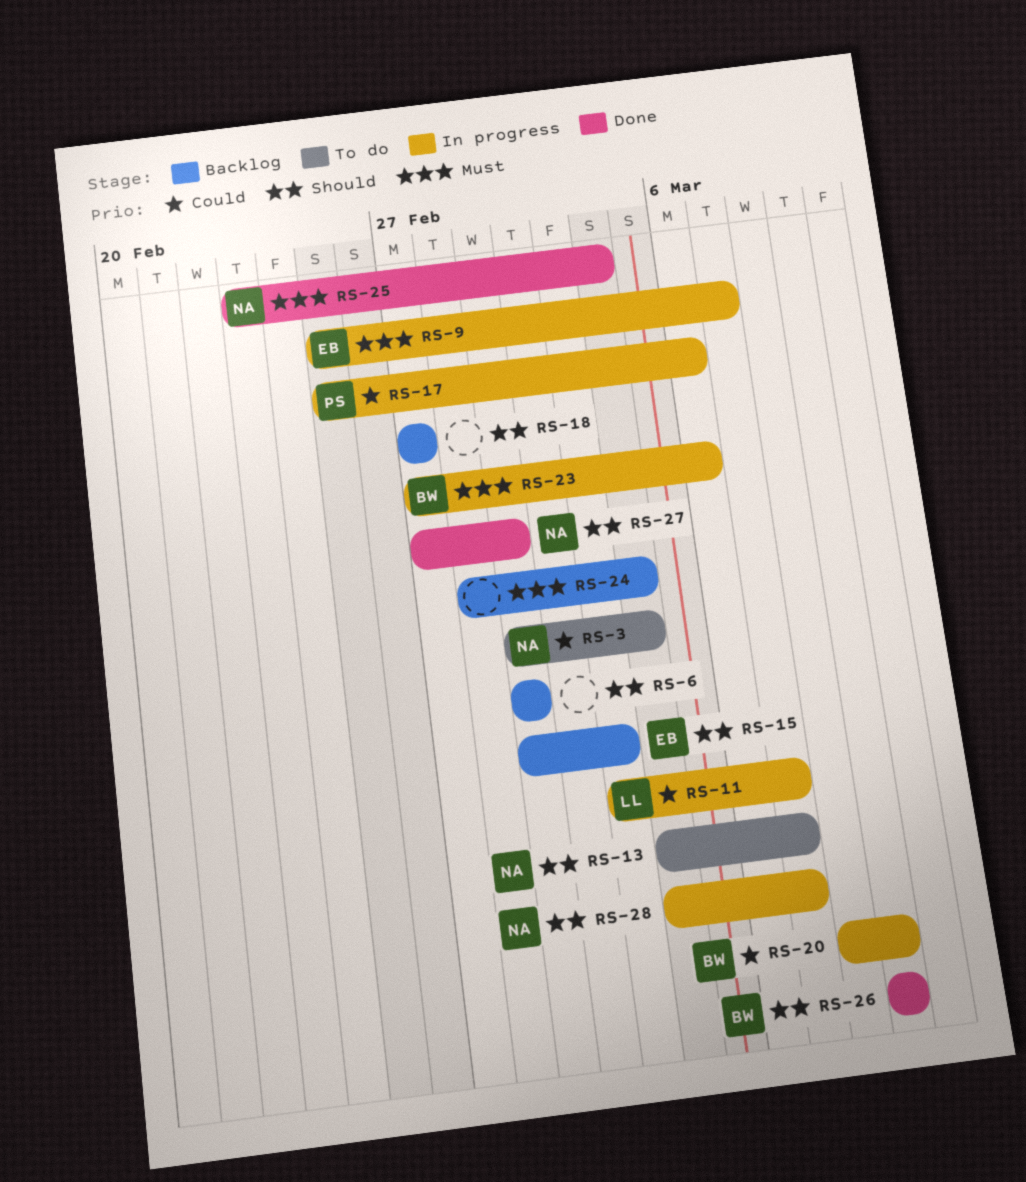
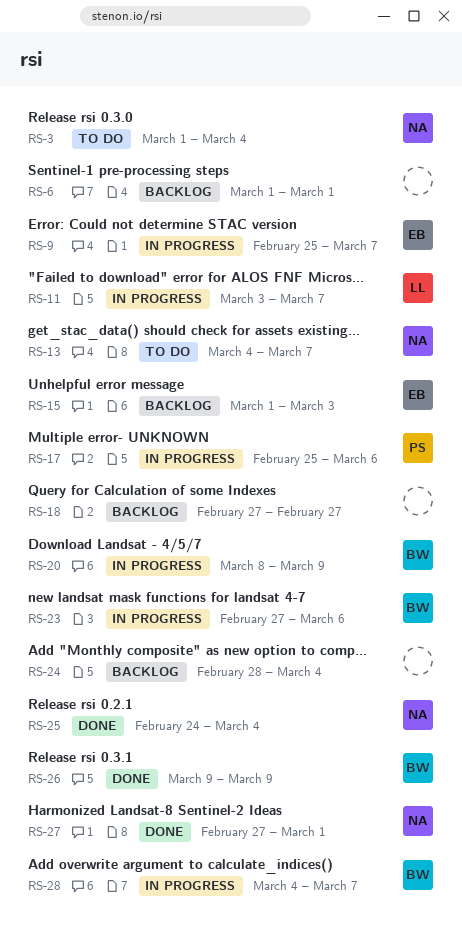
RS-25, start: Feb 23 -> Feb 24
RS-28, owner: NA -> BW

